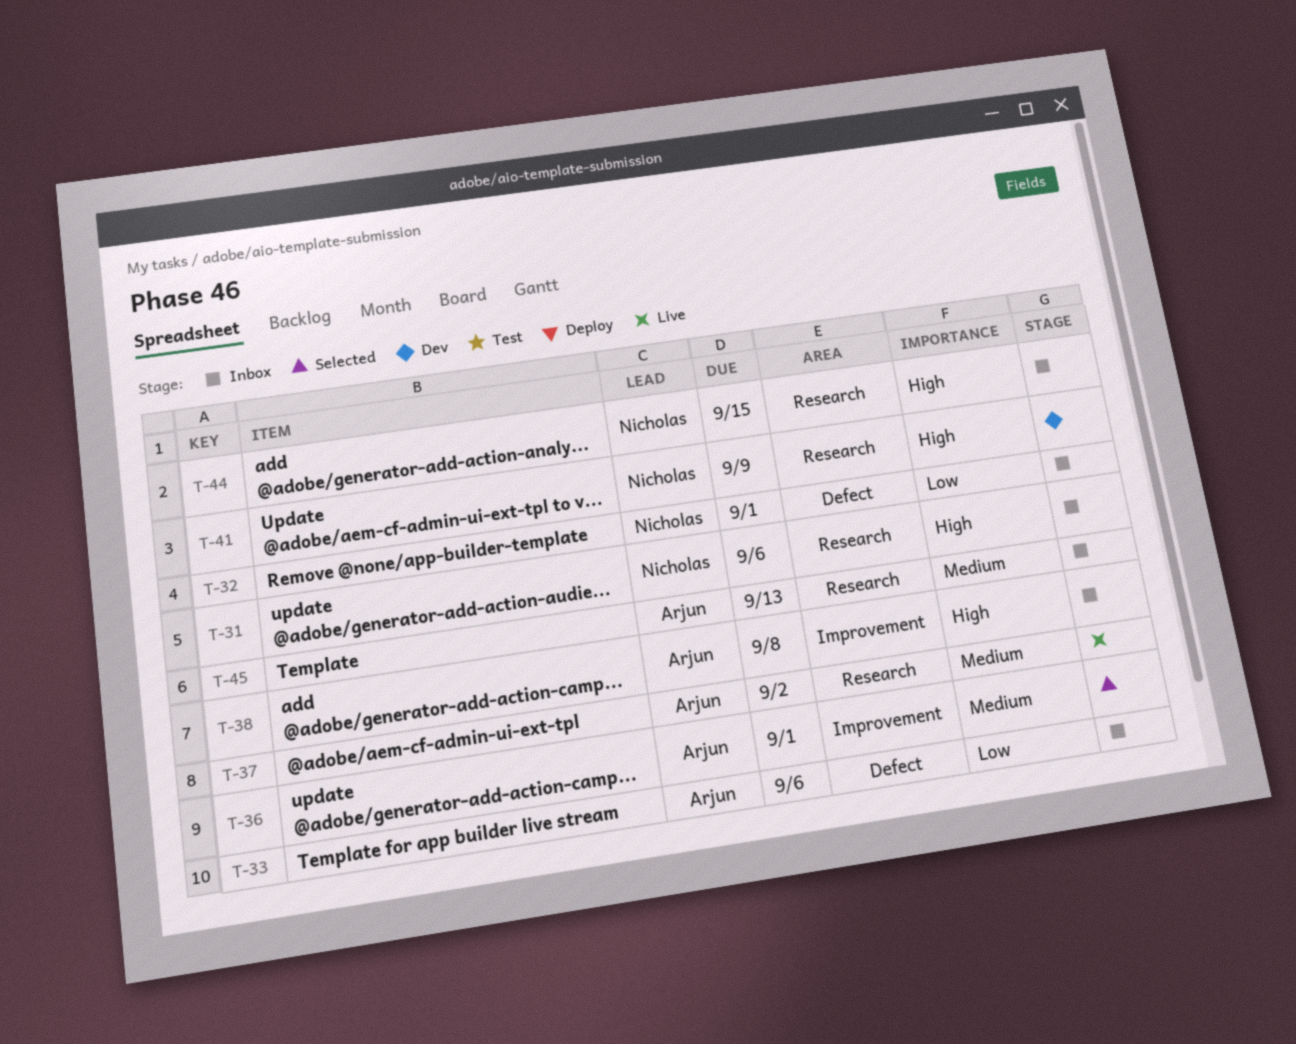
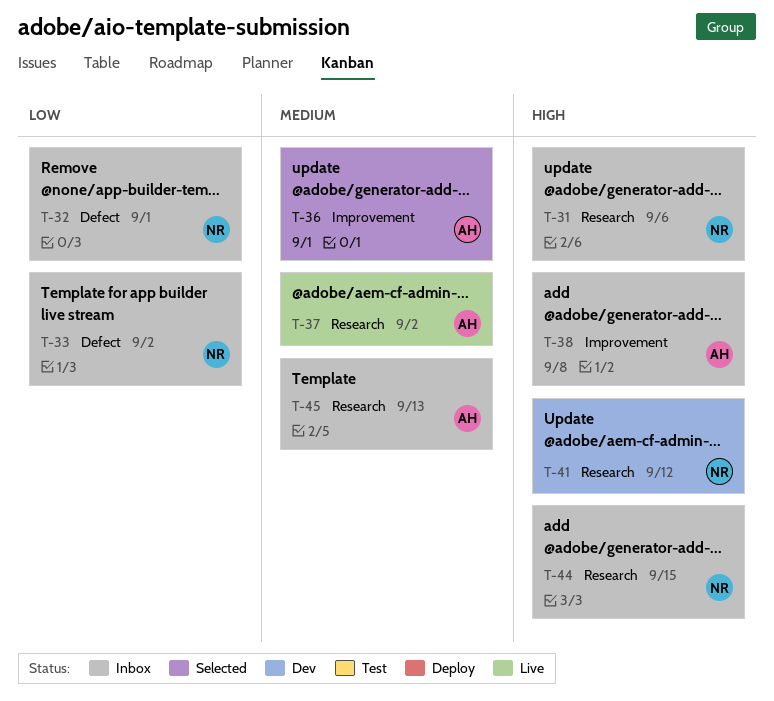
T-33, owner: Arjun -> Nicholas
T-33, due: Sep 6 -> Sep 2
T-41, due: Sep 9 -> Sep 12

